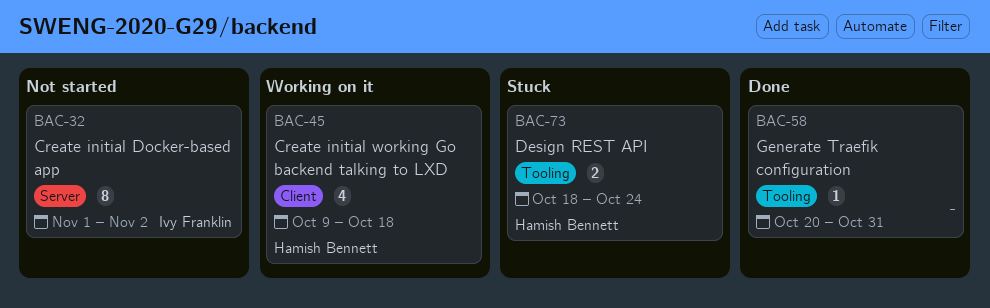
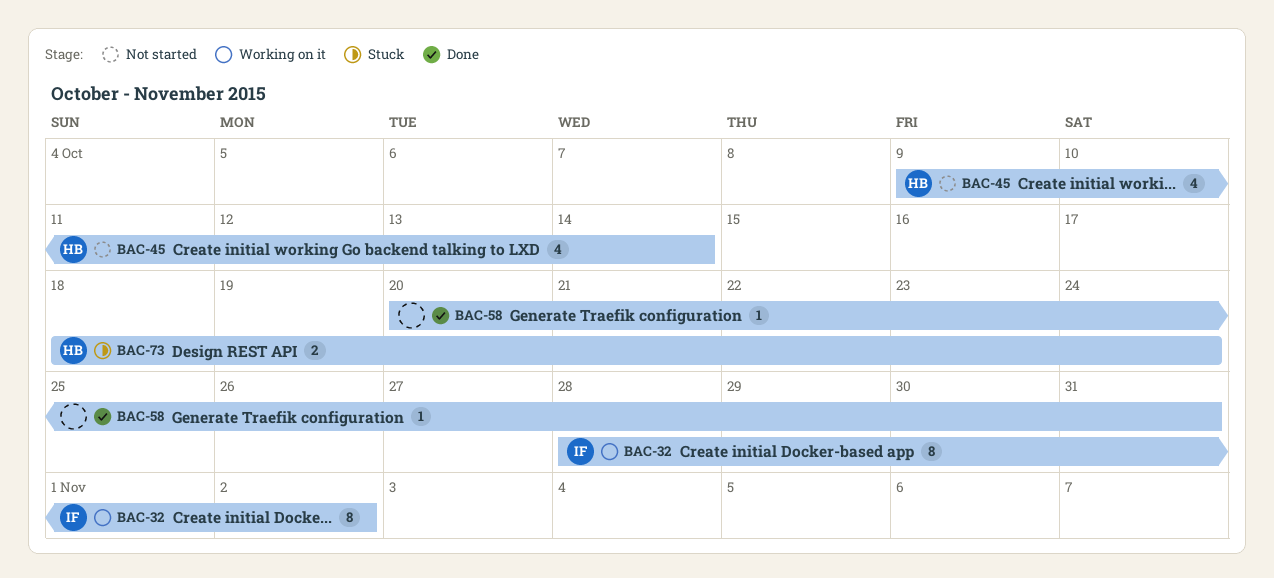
BAC-32, status: Not started -> Working on it
BAC-32, start: Nov 1 -> Oct 28
BAC-45, status: Working on it -> Not started
BAC-45, due: Oct 18 -> Oct 14

